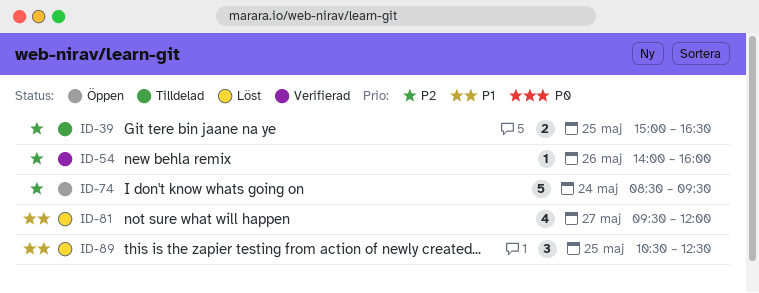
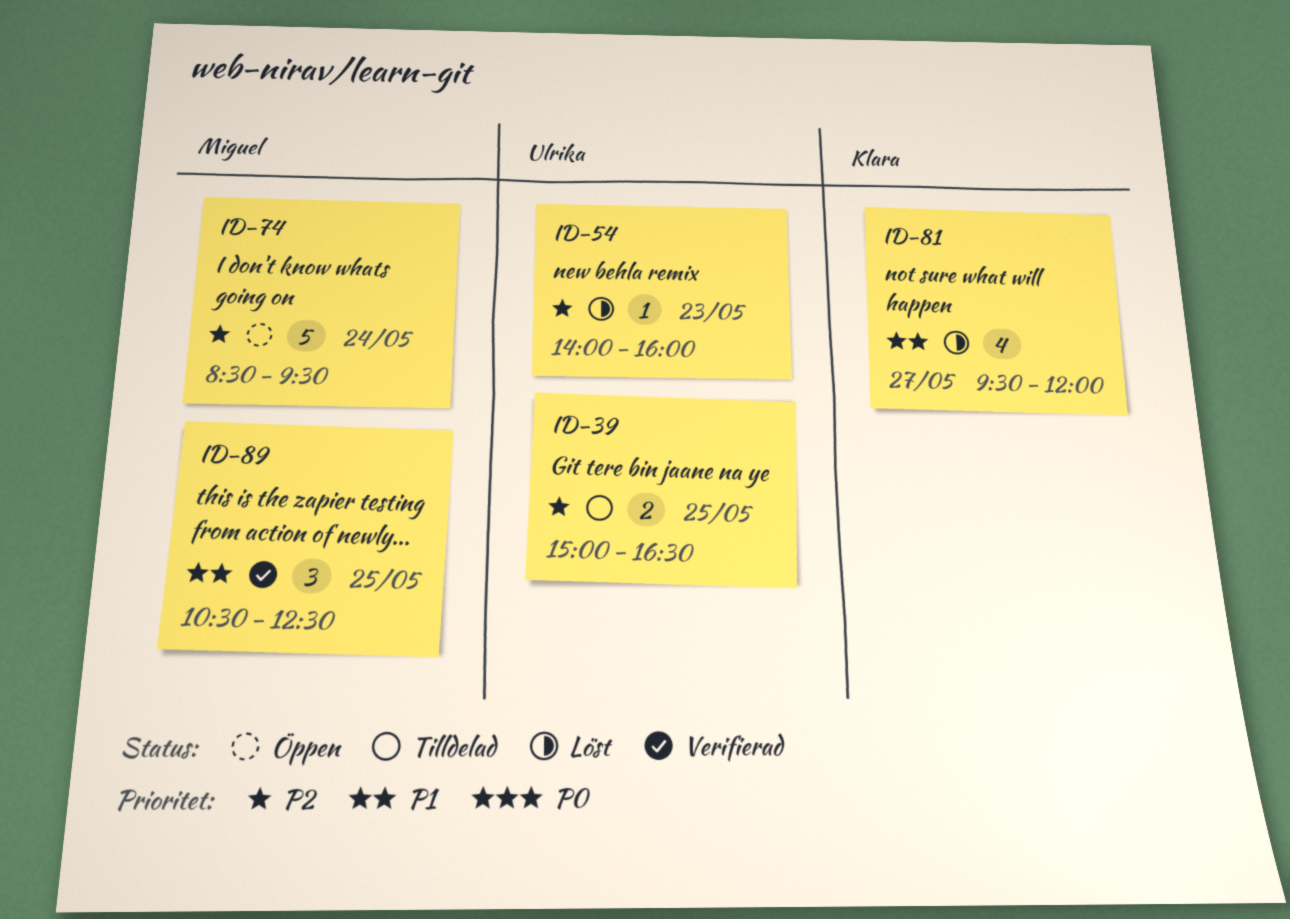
ID-54, status: Verifierad -> Löst
ID-54, day: May 26 -> May 23
ID-89, status: Löst -> Verifierad

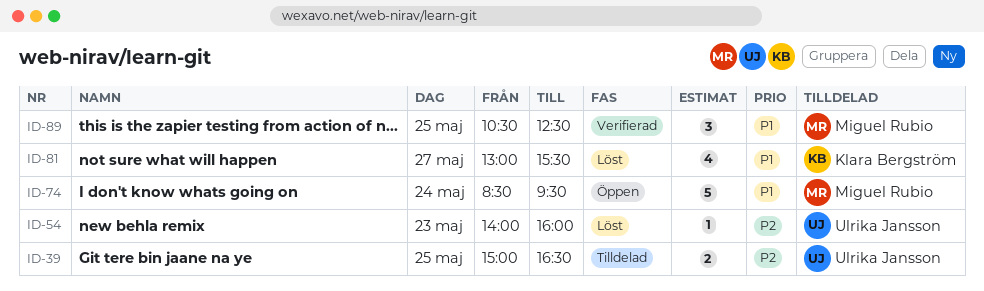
ID-74, priority: P2 -> P1
ID-81, begins: 09:30 -> 13:00
ID-81, ends: 12:00 -> 15:30

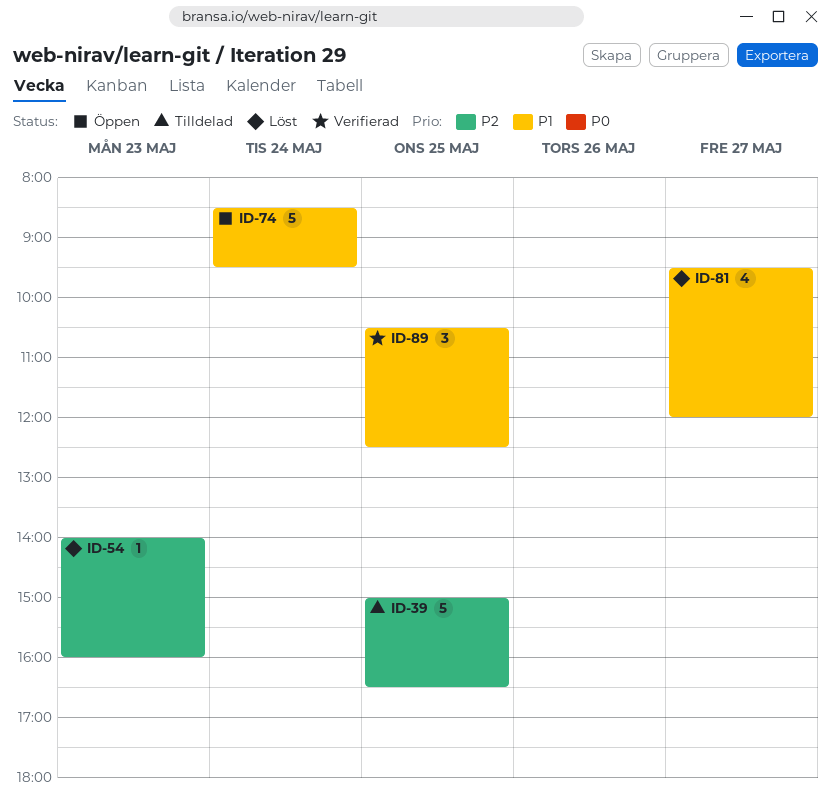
ID-39, estimate: 2 -> 5
ID-81, begins: 13:00 -> 09:30
ID-81, ends: 15:30 -> 12:00

